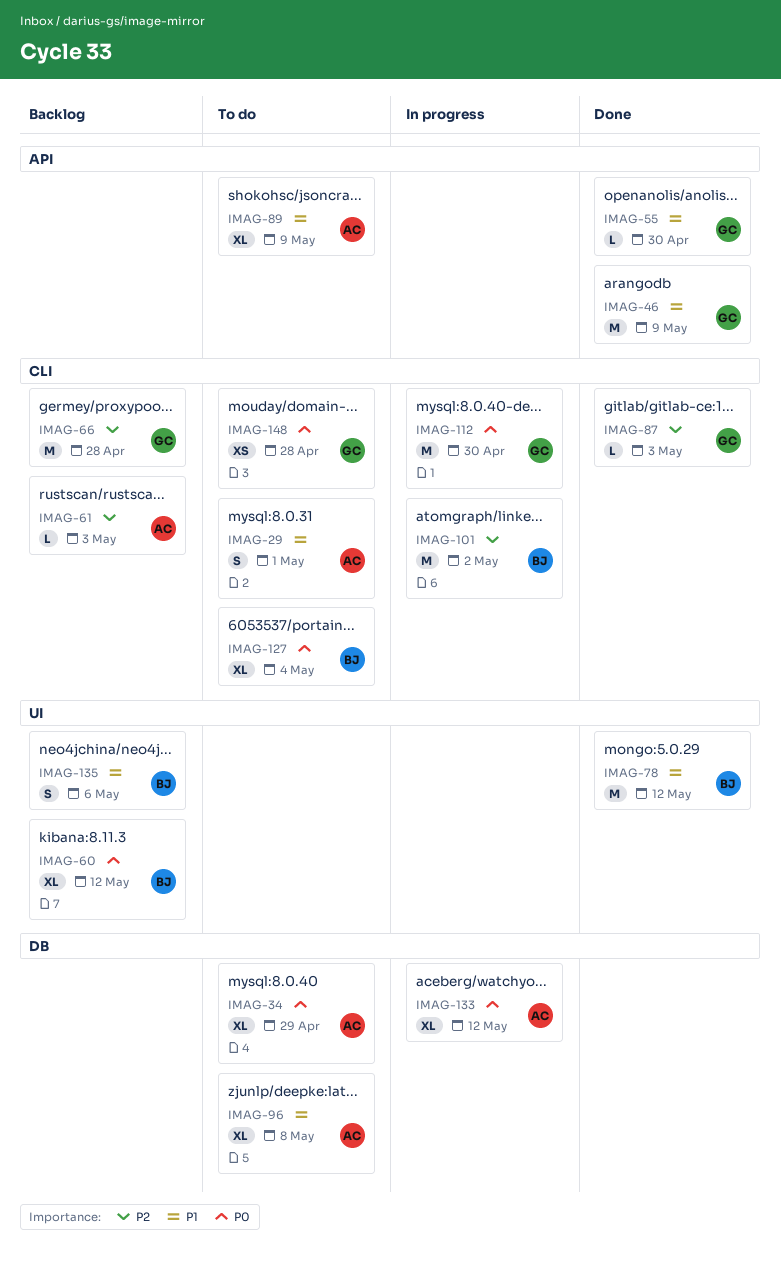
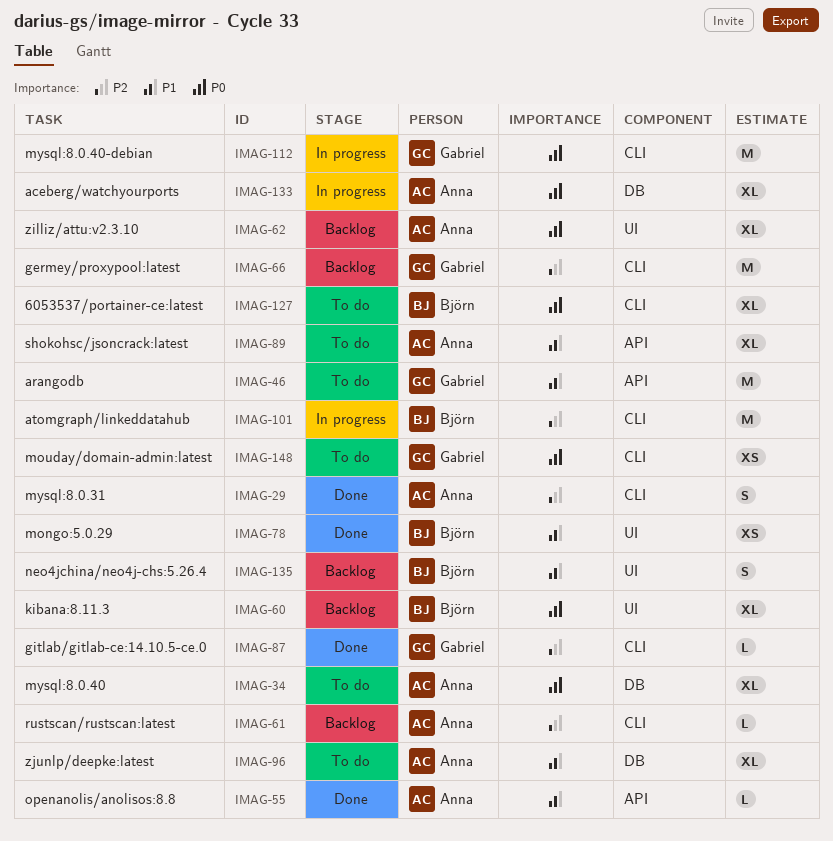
IMAG-29, status: To do -> Done
IMAG-29, priority: P1 -> P2
IMAG-46, status: Done -> To do
IMAG-55, owner: Gabriel -> Anna
IMAG-62: none -> present
IMAG-78, estimate: M -> XS

